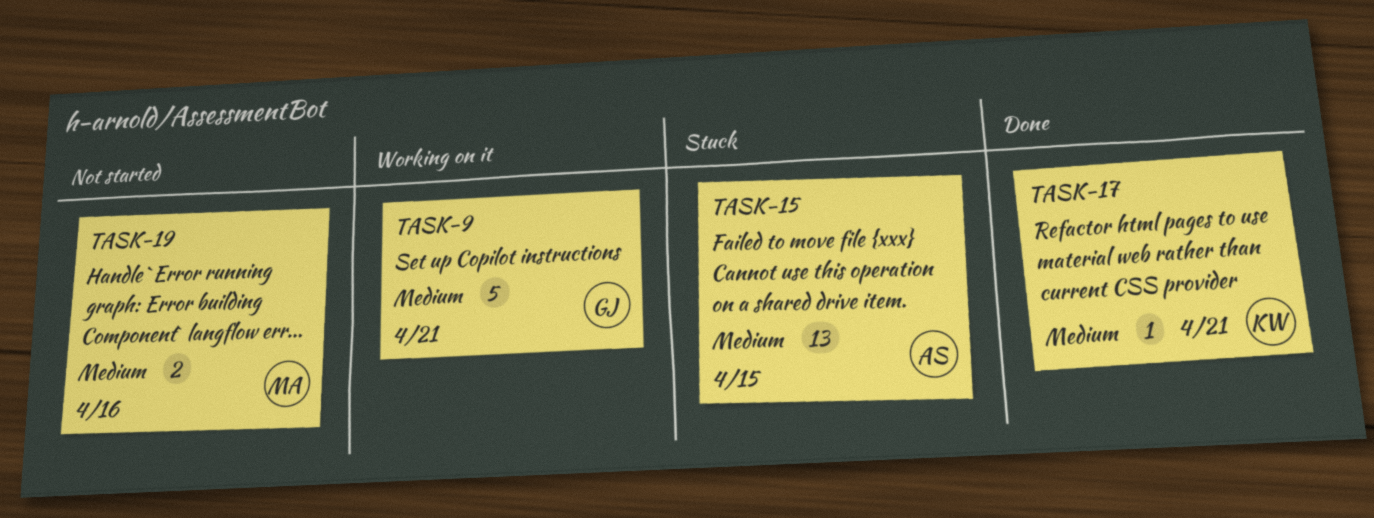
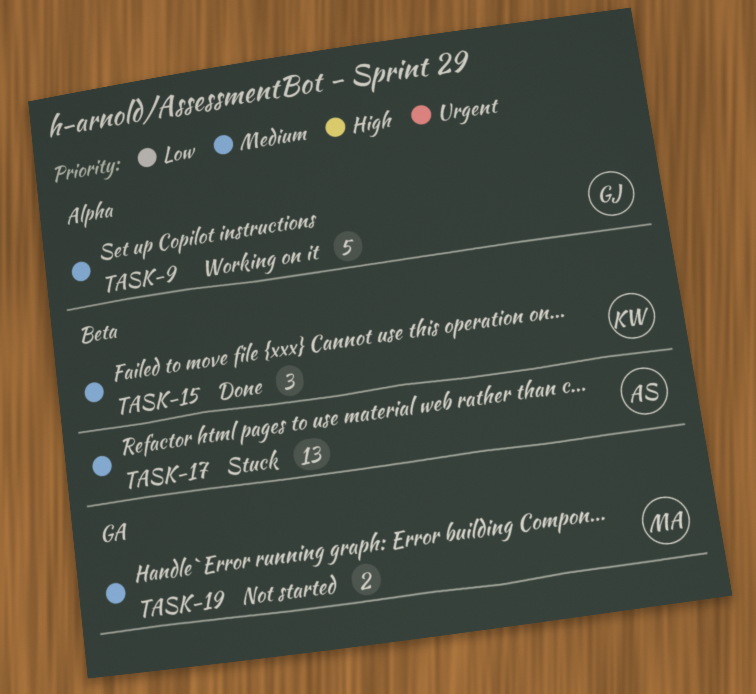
TASK-15, status: Stuck -> Done
TASK-15, owner: AS -> KW
TASK-15, estimate: 13 -> 3
TASK-17, status: Done -> Stuck
TASK-17, owner: KW -> AS
TASK-17, estimate: 1 -> 13

